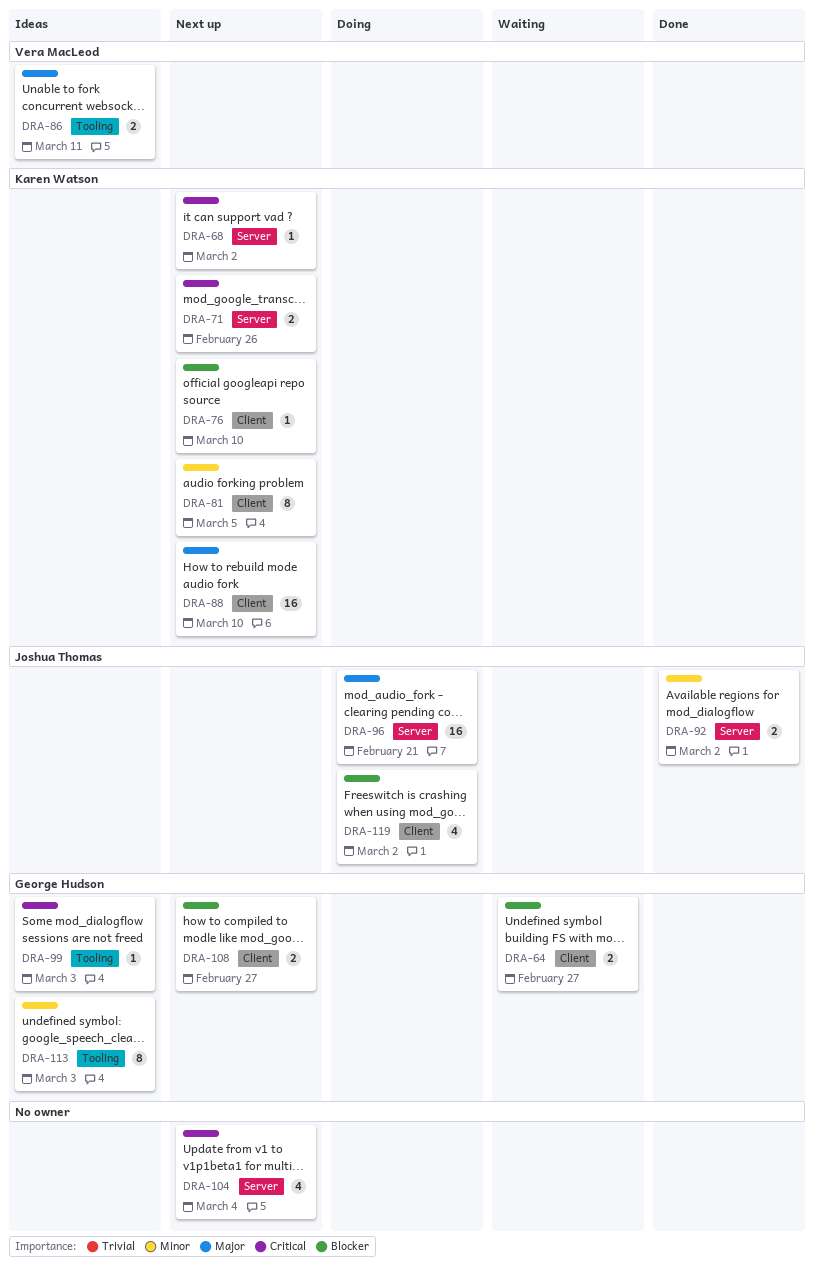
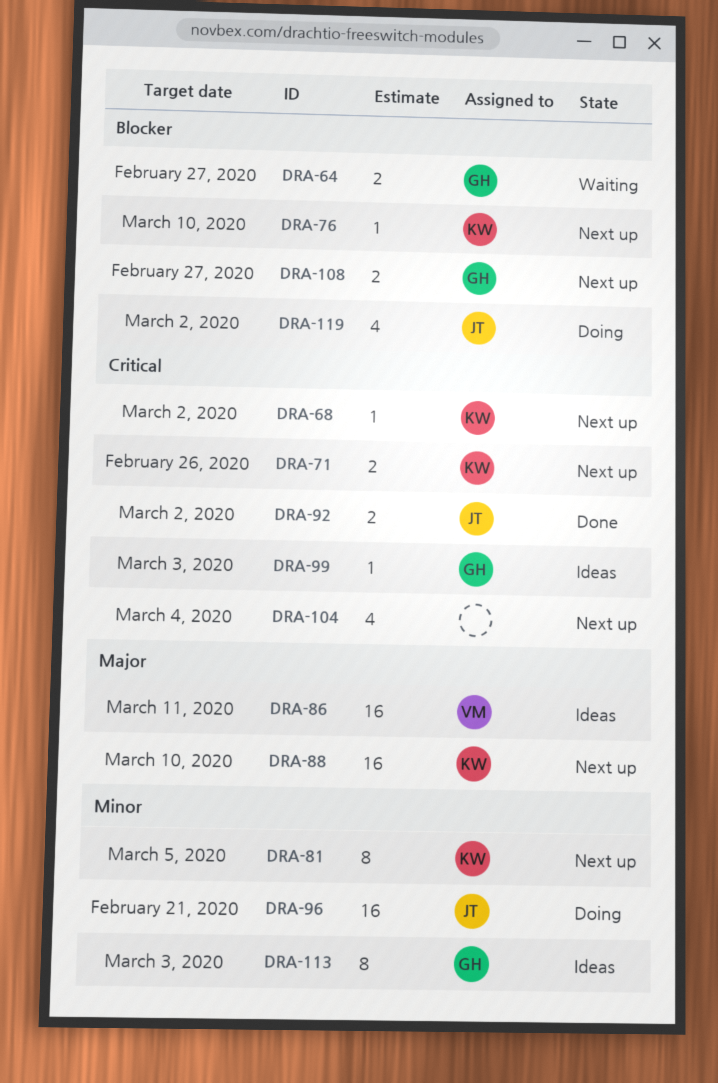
DRA-86, estimate: 2 -> 16
DRA-92, priority: Minor -> Critical
DRA-96, priority: Major -> Minor

